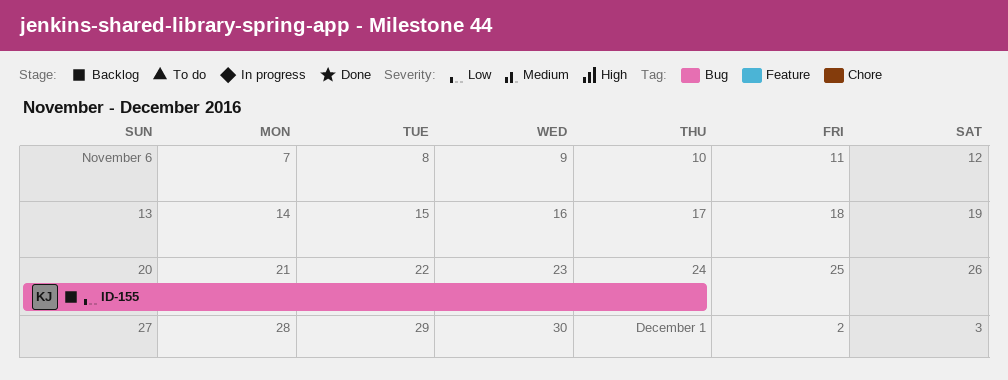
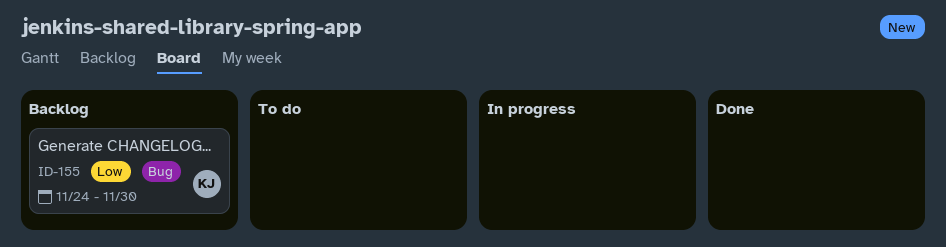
ID-155, start: Nov 20 -> Nov 24
ID-155, due: Nov 24 -> Nov 30

